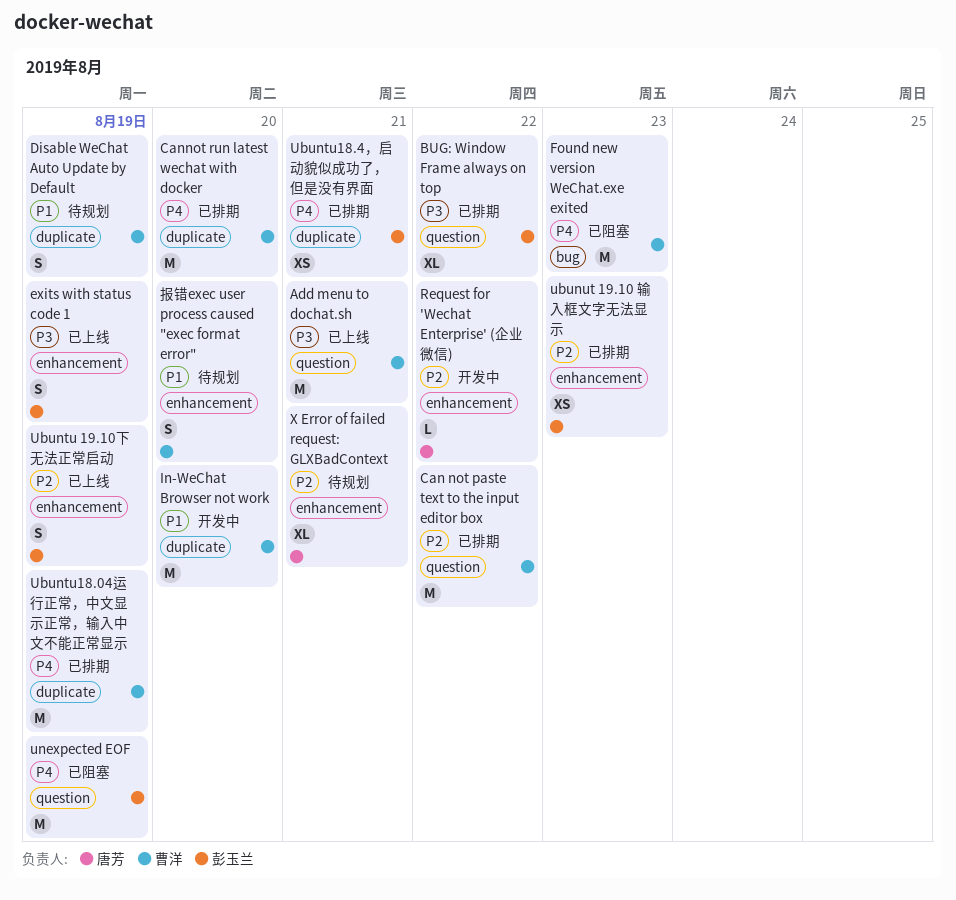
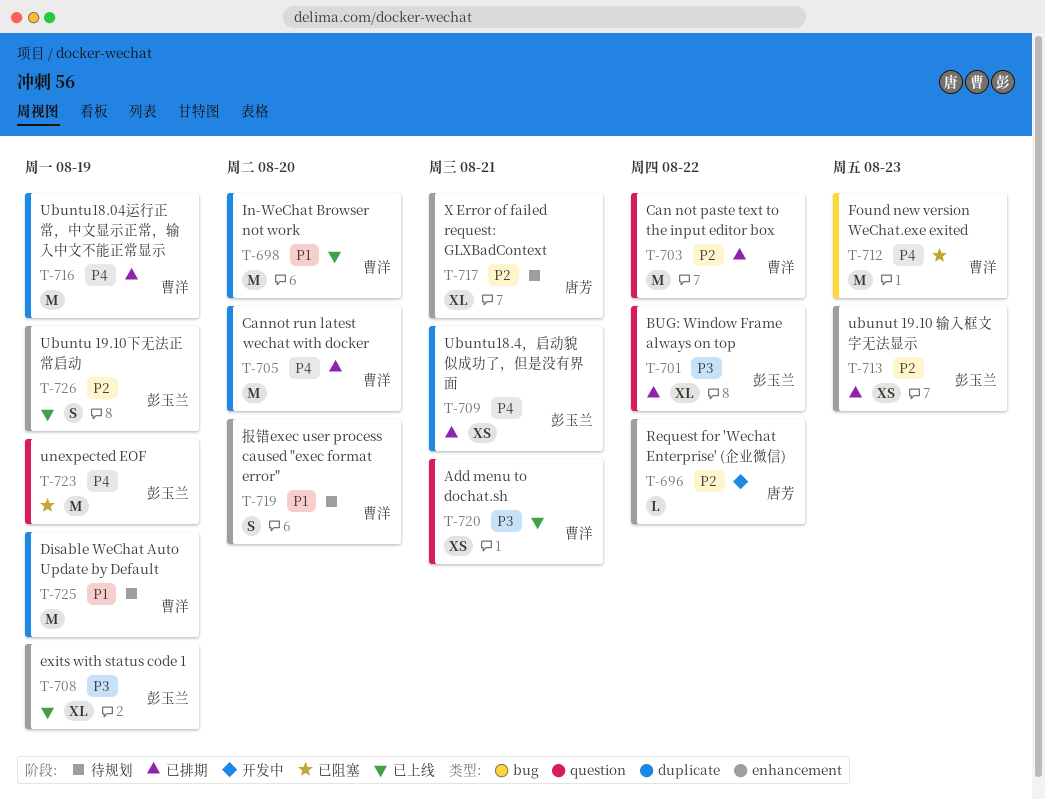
Add menu to dochat.sh, estimate: M -> XS
Disable WeChat Auto Update by Default, estimate: S -> M
exits with status code 1, estimate: S -> XL
In-WeChat Browser not work, status: 开发中 -> 已上线

